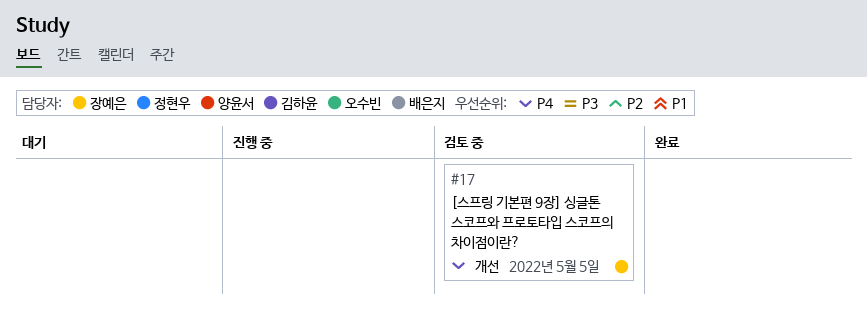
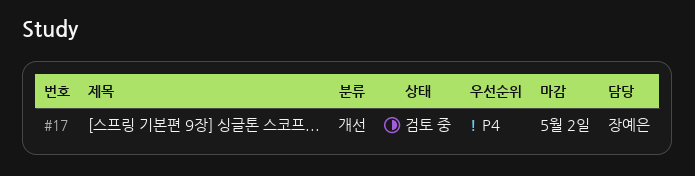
#17, due: May 5 -> May 2

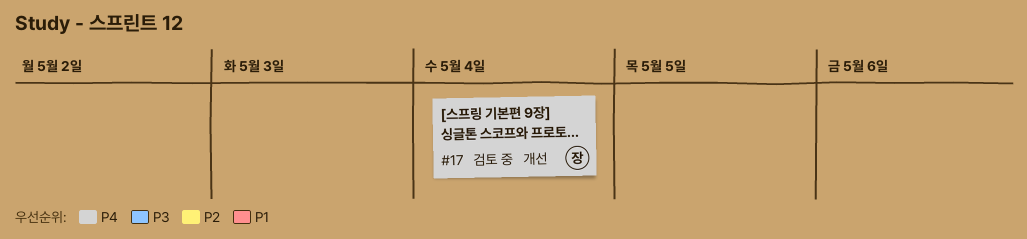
#17, due: May 2 -> May 4

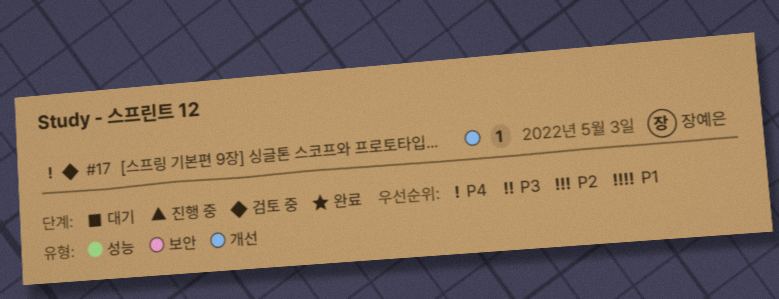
#17, due: May 4 -> May 3

